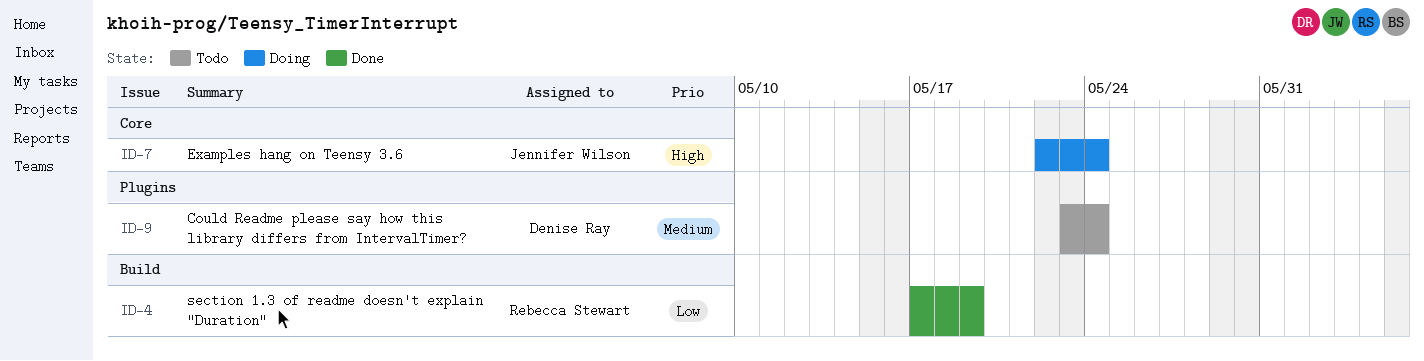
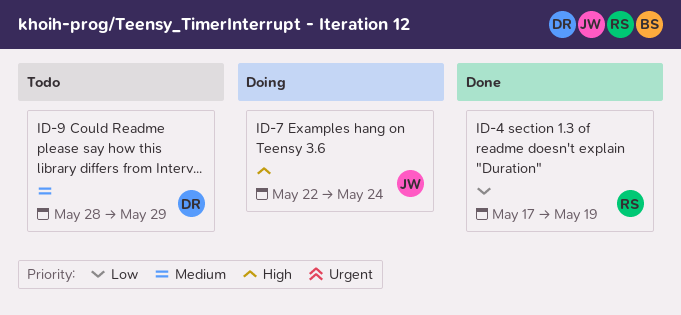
ID-9, start: May 23 -> May 28
ID-9, due: May 24 -> May 29

